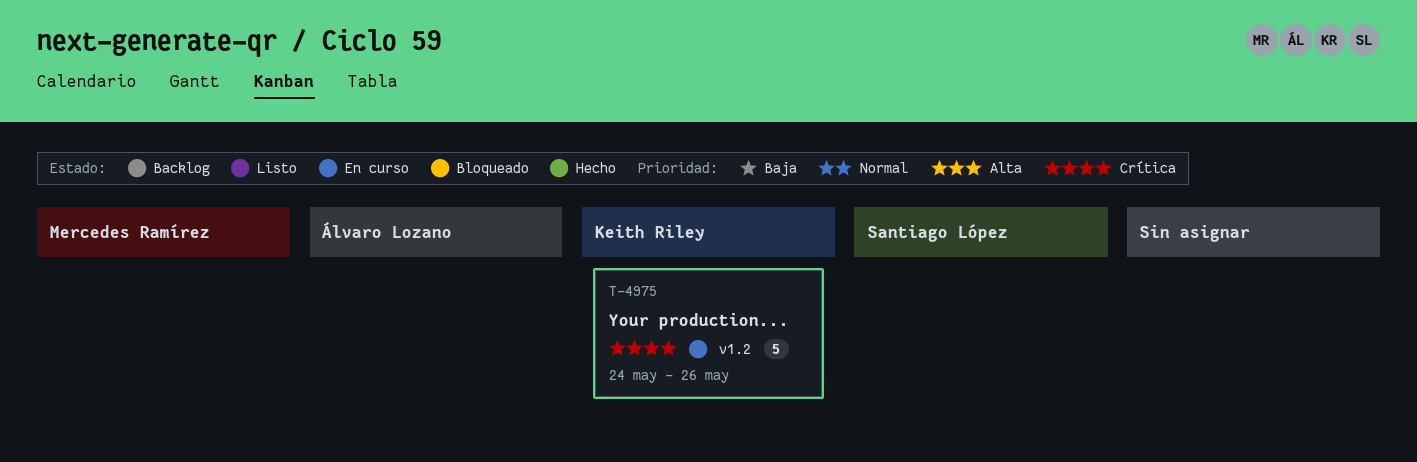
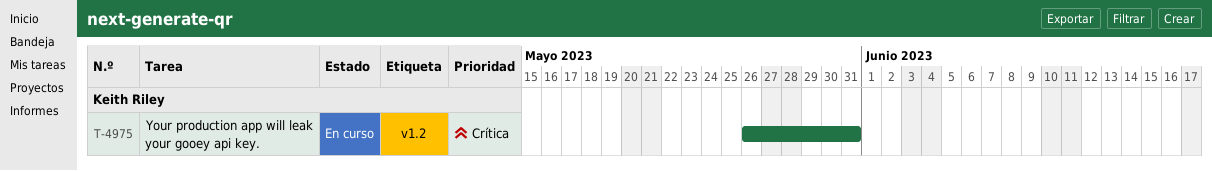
T-4975, start: May 24 -> May 26
T-4975, due: May 26 -> May 31

